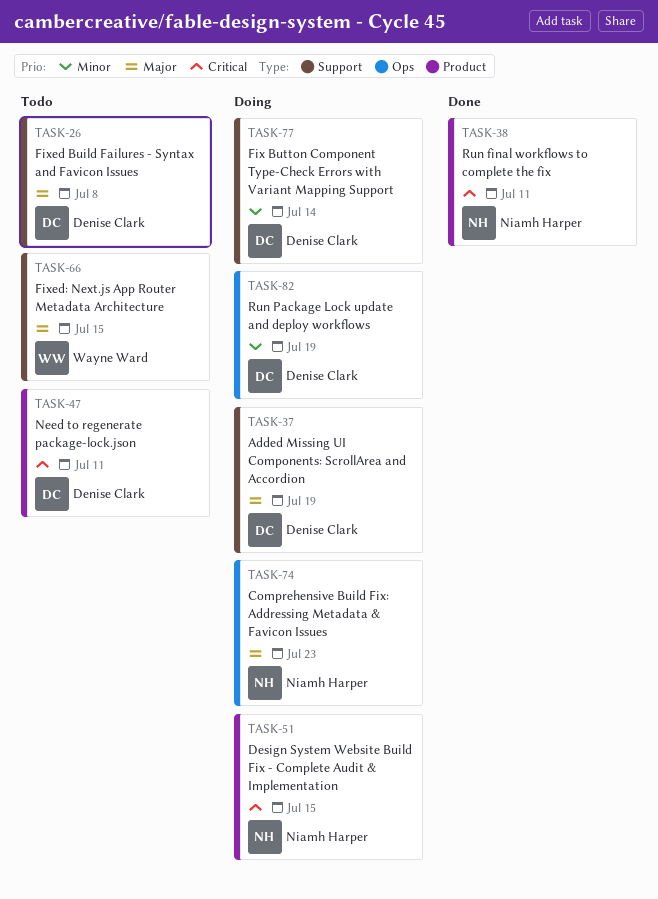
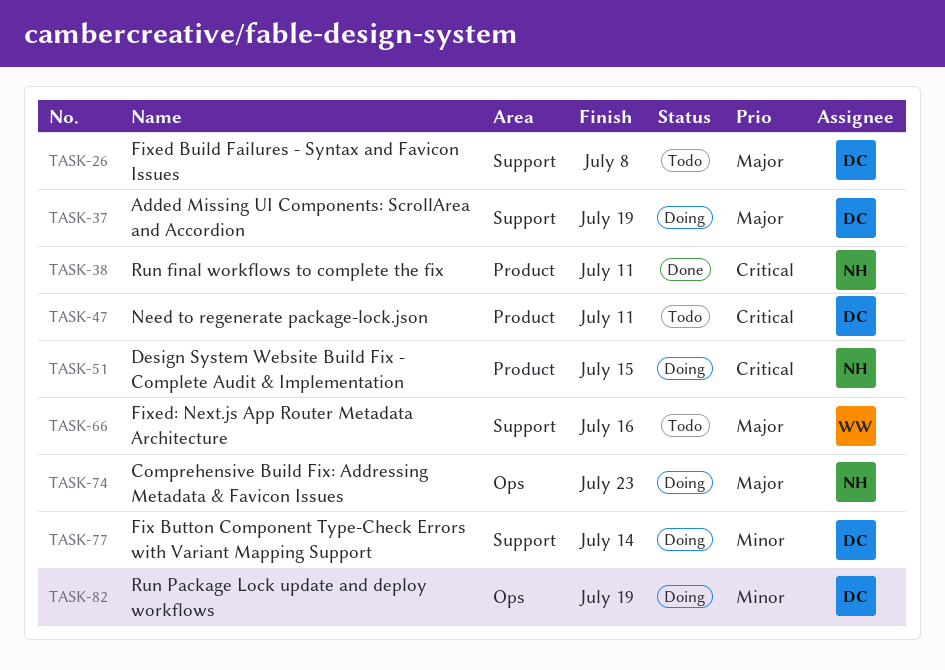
TASK-66, due: Jul 15 -> Jul 16

